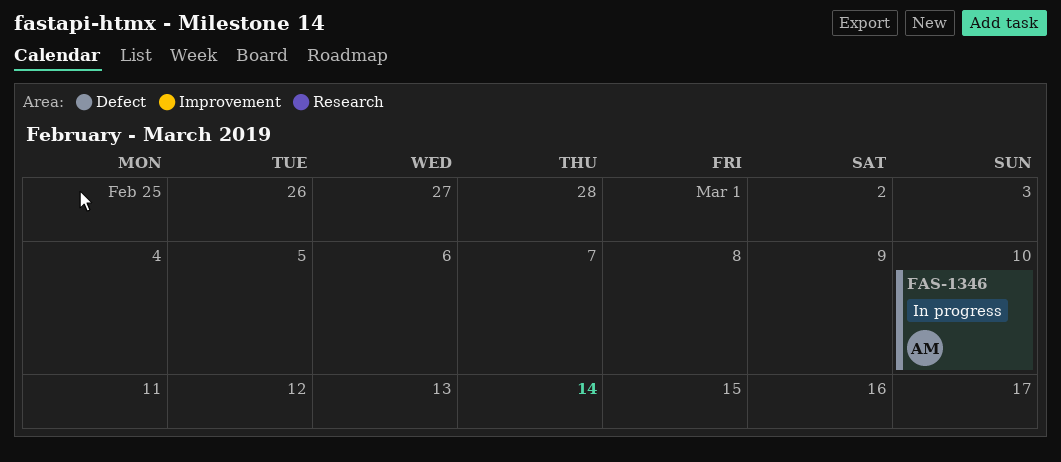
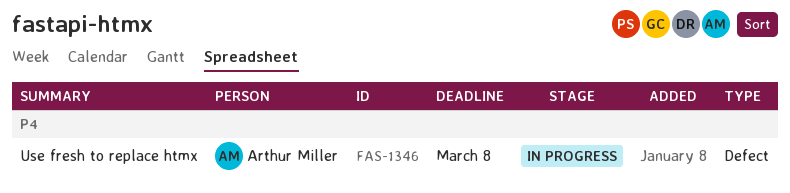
FAS-1346, due: Mar 10 -> Mar 8

